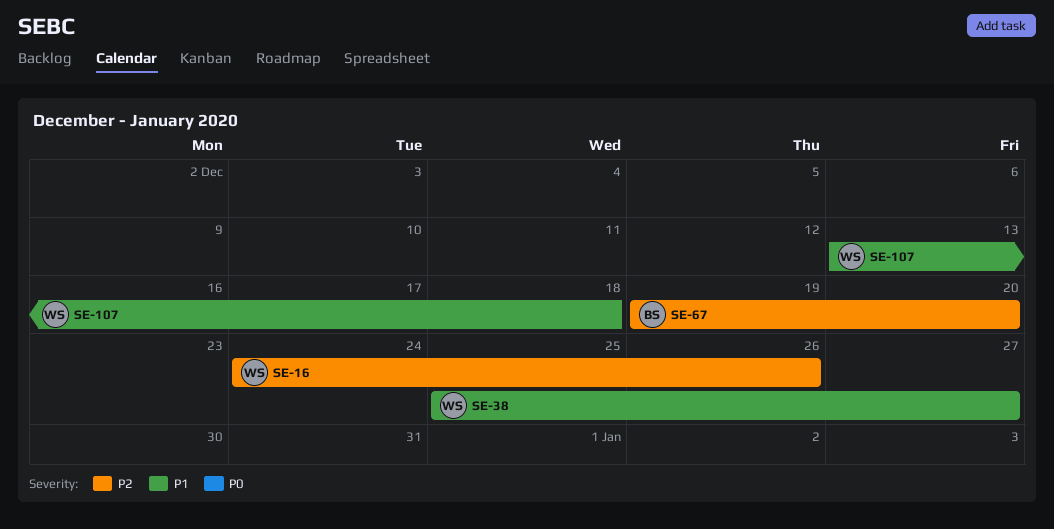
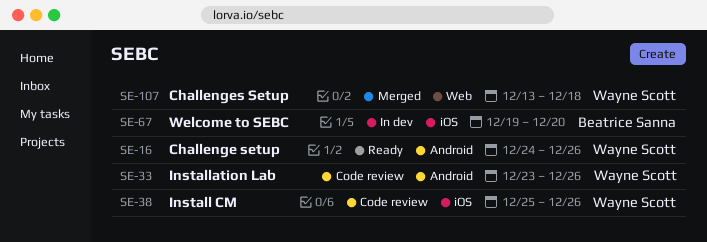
SE-33: none -> present
SE-38, due: Dec 27 -> Dec 26

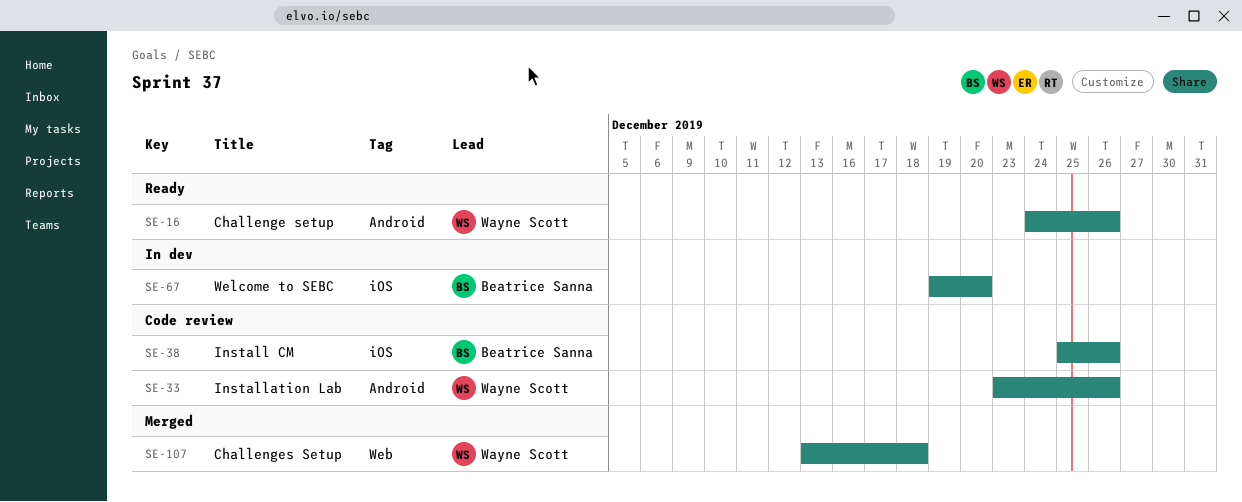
SE-38, owner: Wayne Scott -> Beatrice Sanna

